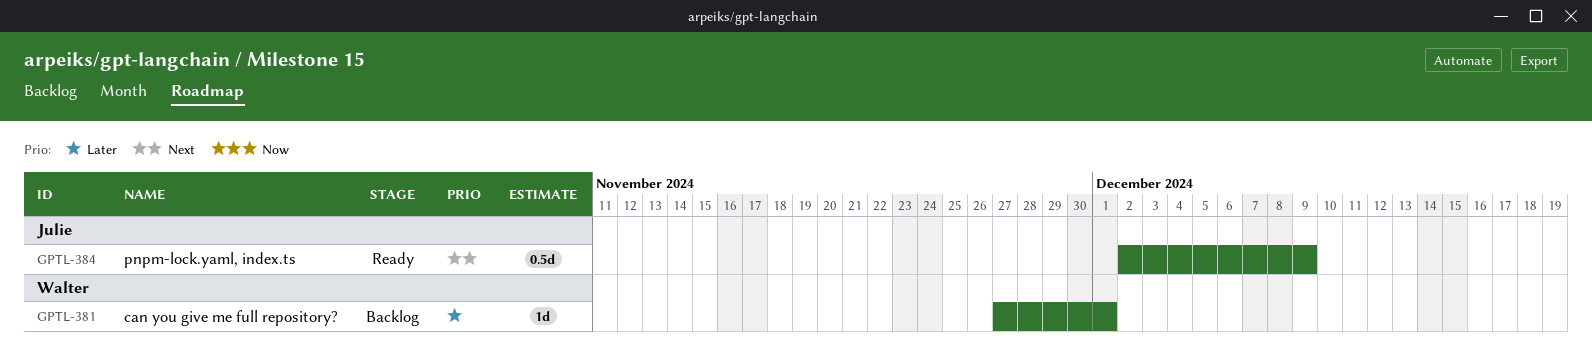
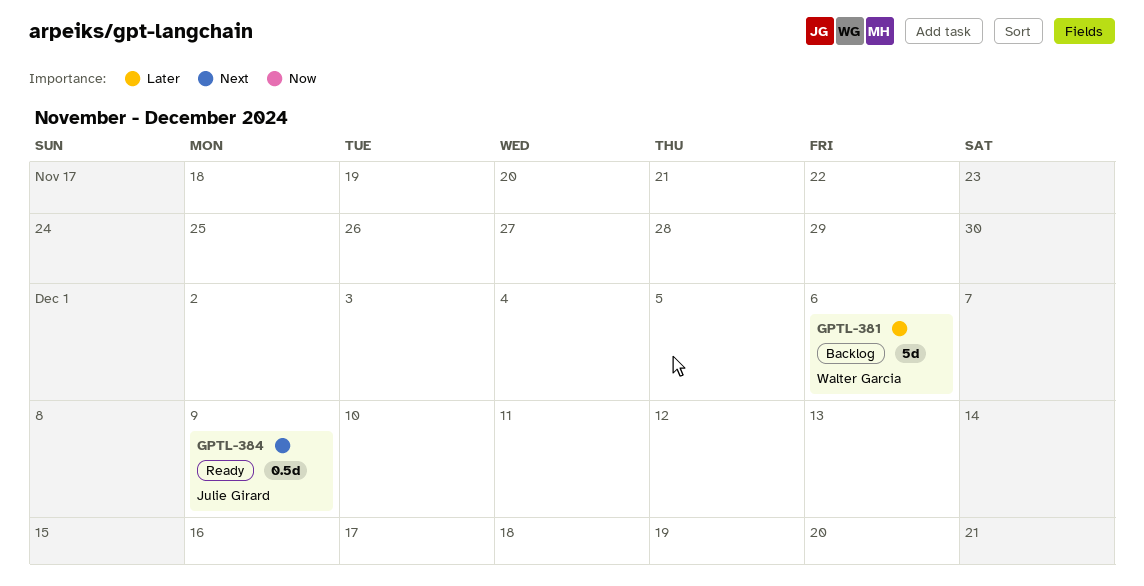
GPTL-381, estimate: 1d -> 5d
GPTL-381, due: Dec 1 -> Dec 6

